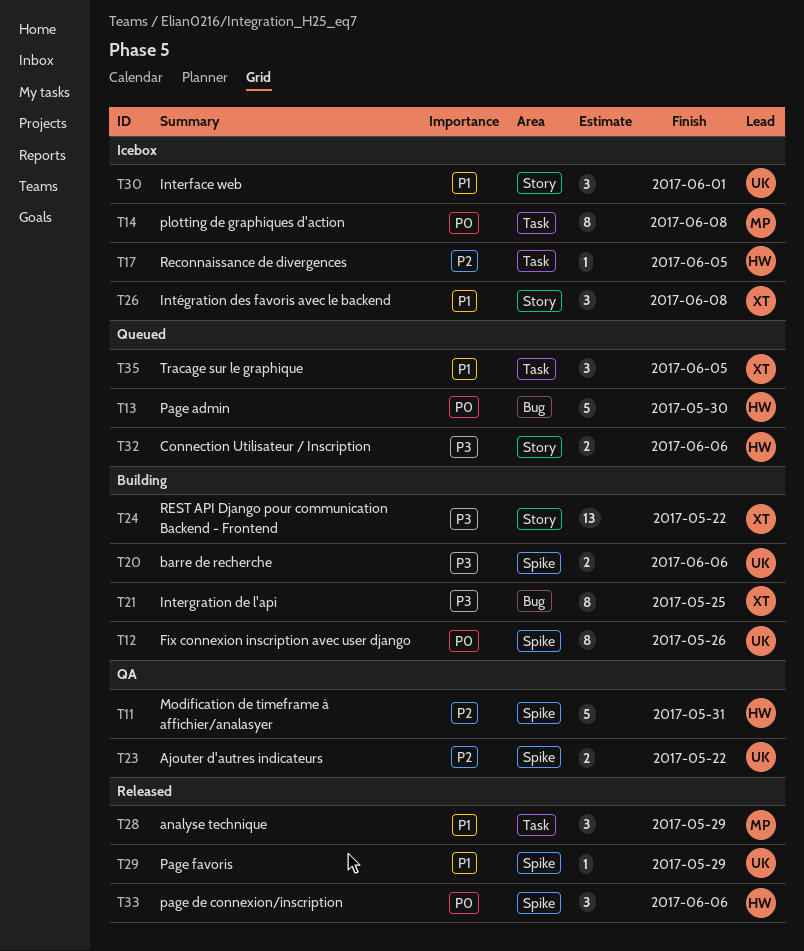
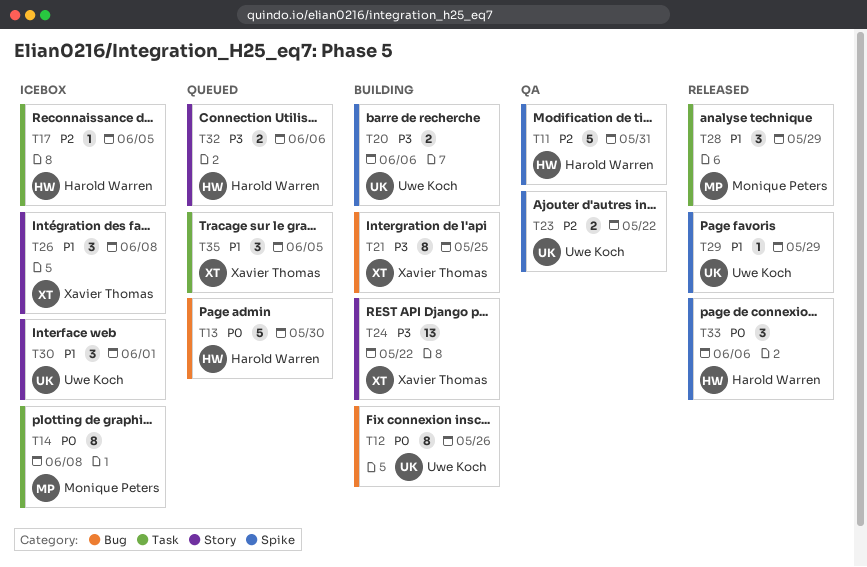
T12, label: Spike -> Bug

